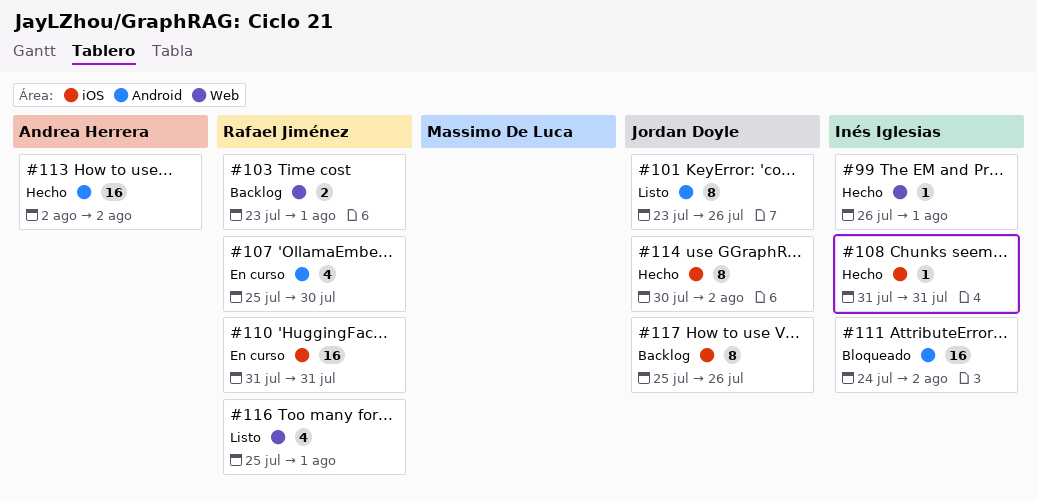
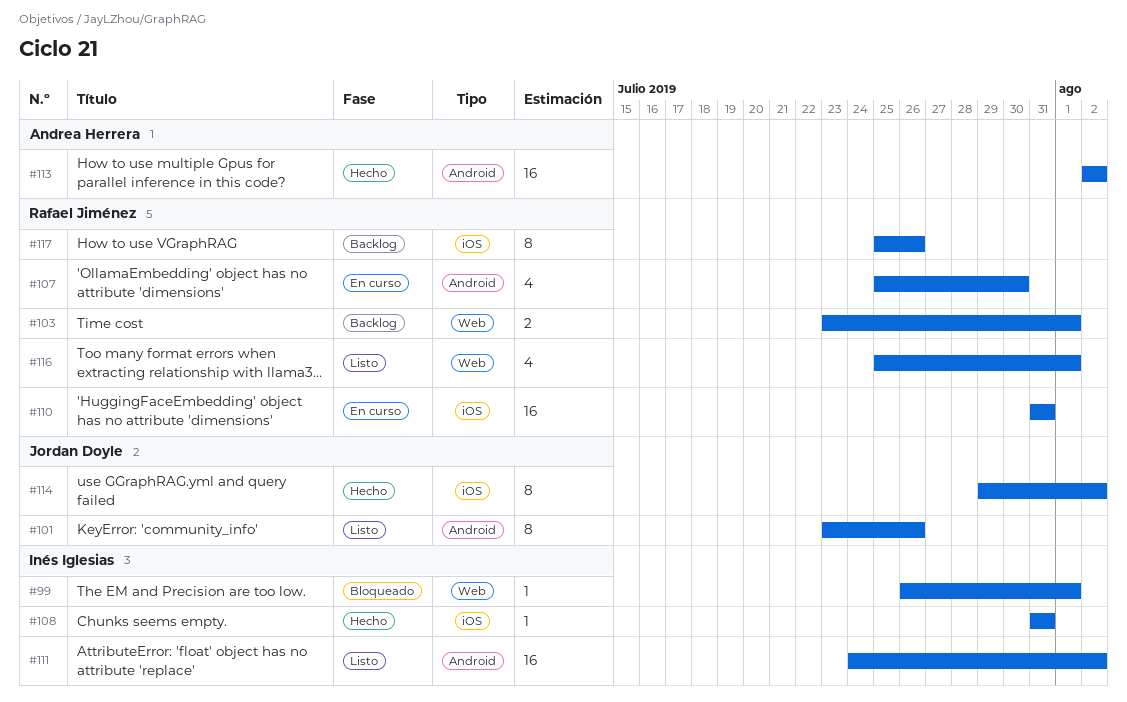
#99, status: Hecho -> Bloqueado
#111, status: Bloqueado -> Listo
#114, start: Jul 30 -> Jul 29
#117, owner: Jordan Doyle -> Rafael Jiménez

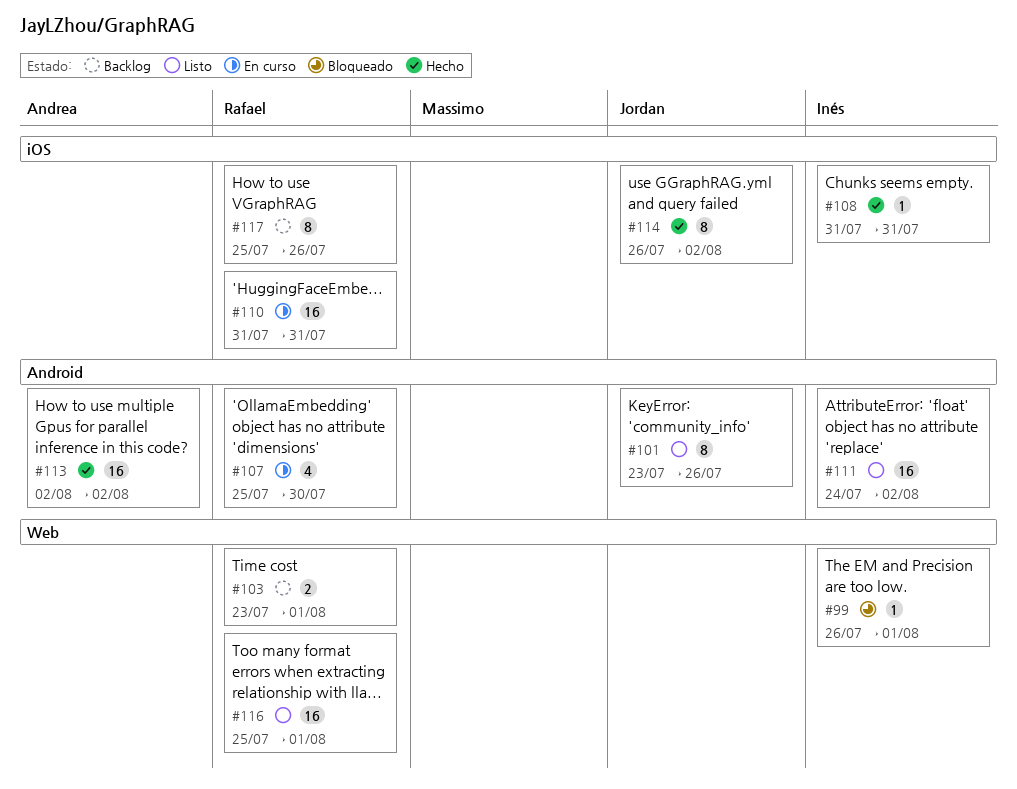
#114, start: Jul 29 -> Jul 26
#116, estimate: 4 -> 16

